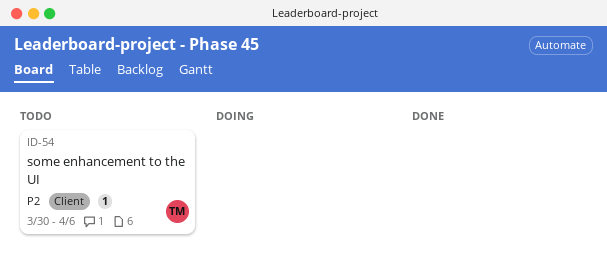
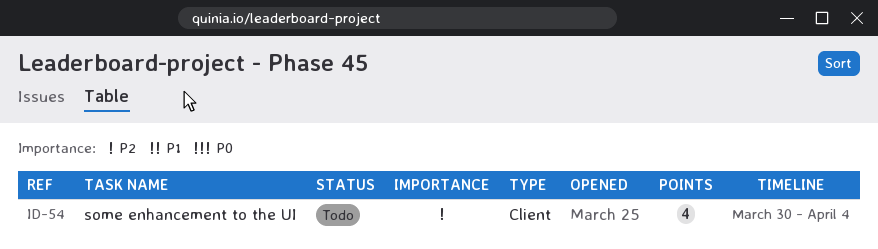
ID-54, estimate: 1 -> 4
ID-54, due: Apr 6 -> Apr 4

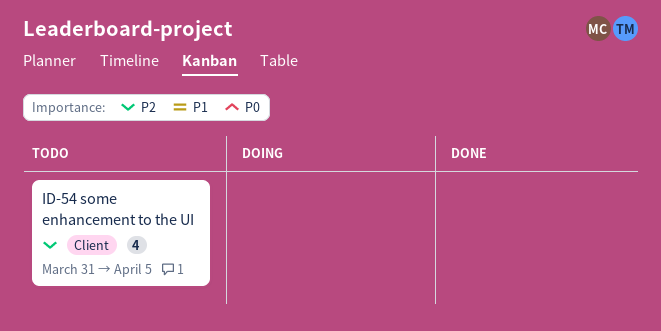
ID-54, start: Mar 30 -> Mar 31
ID-54, due: Apr 4 -> Apr 5

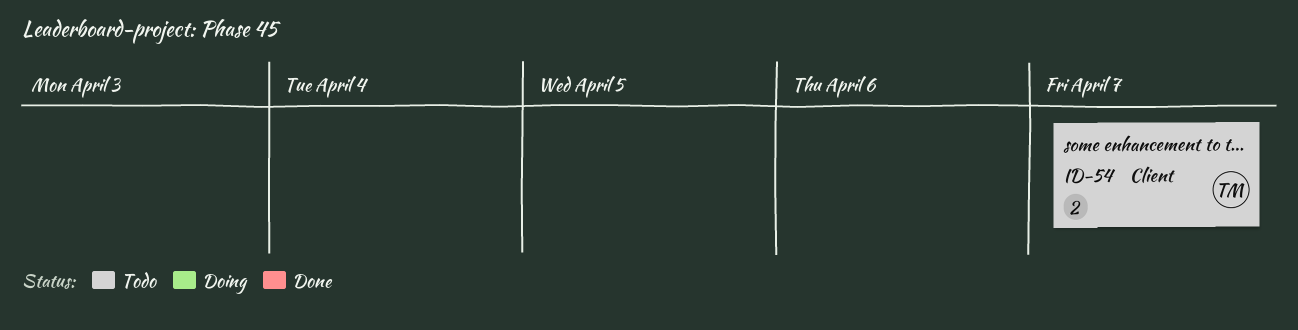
ID-54, estimate: 4 -> 2
ID-54, due: Apr 5 -> Apr 7

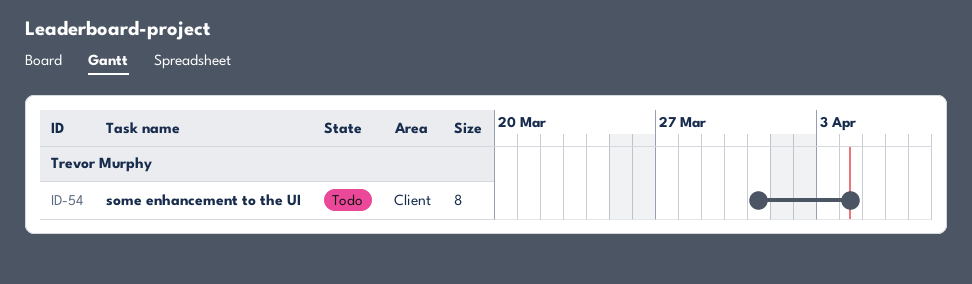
ID-54, estimate: 2 -> 8
ID-54, due: Apr 7 -> Apr 4

